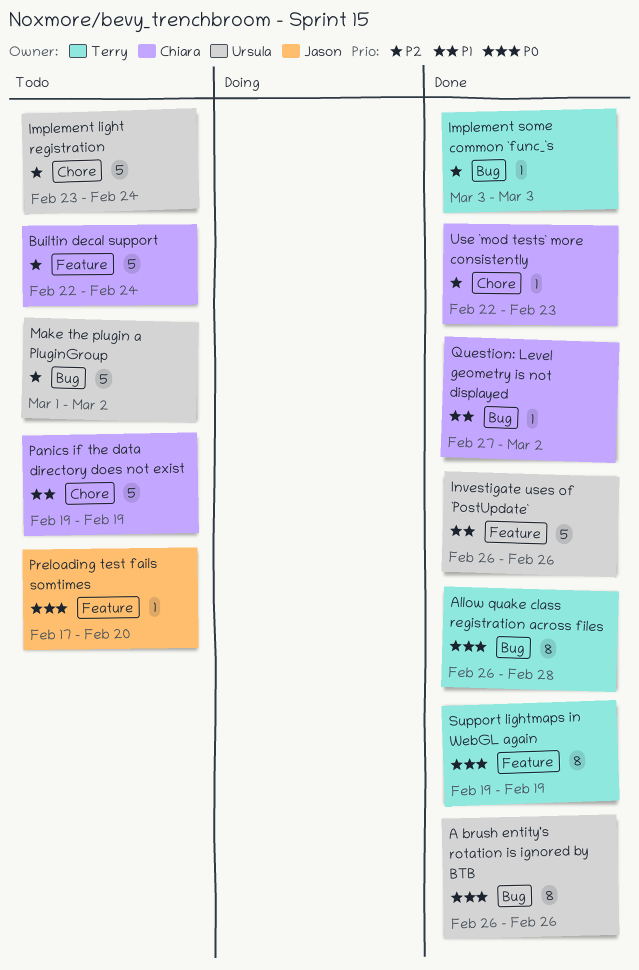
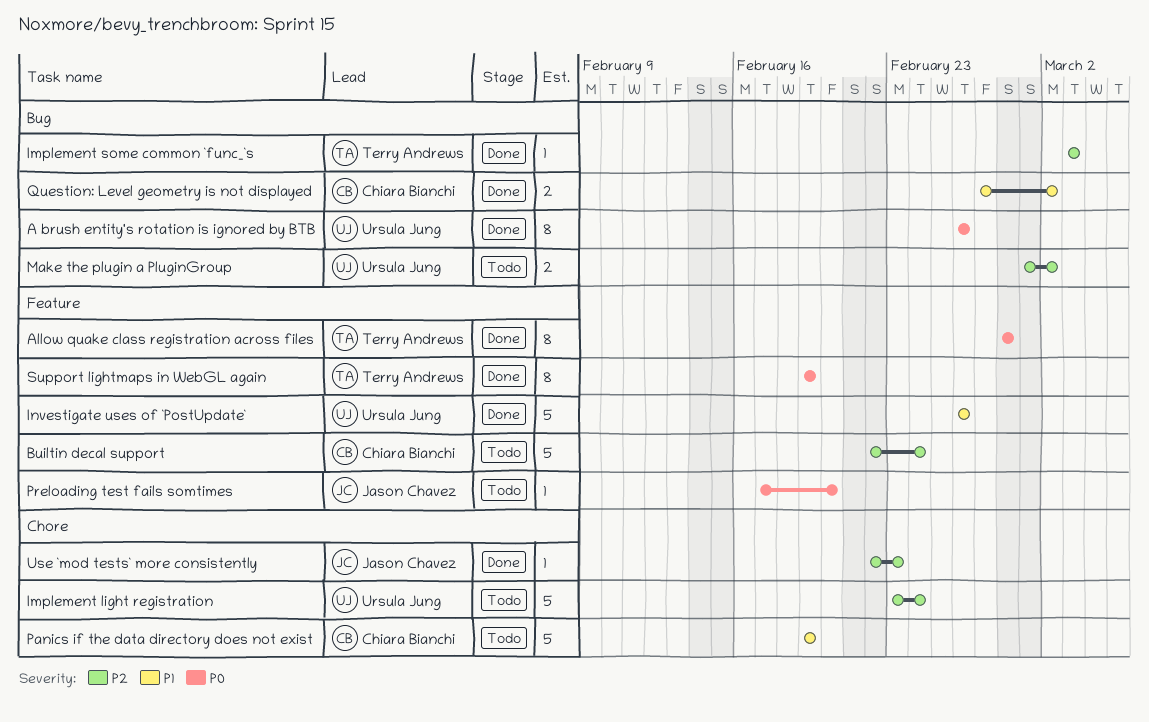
Allow quake class registration across files, label: Bug -> Feature
Allow quake class registration across files, start: Feb 26 -> Feb 28
Make the plugin a PluginGroup, estimate: 5 -> 2
Question: Level geometry is not displayed, estimate: 1 -> 2
Use `mod tests` more consistently, owner: Chiara Bianchi -> Jason Chavez

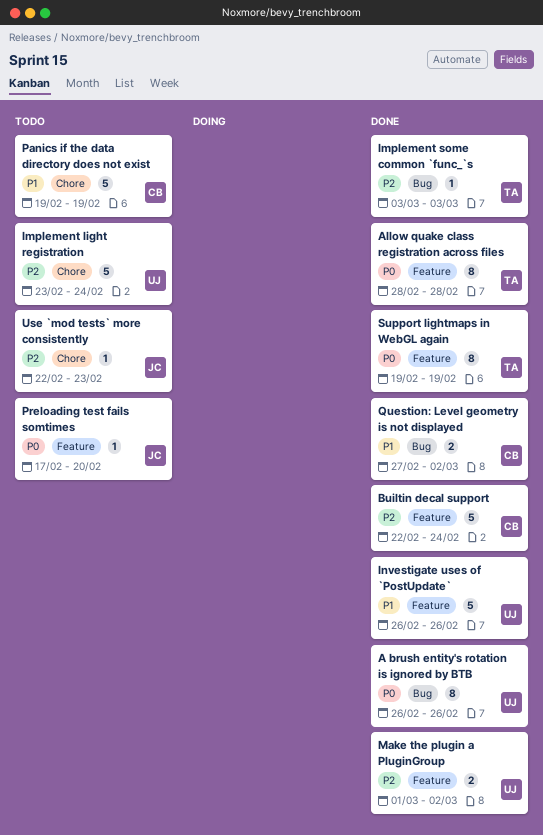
Builtin decal support, status: Todo -> Done
Make the plugin a PluginGroup, status: Todo -> Done
Make the plugin a PluginGroup, label: Bug -> Feature
Use `mod tests` more consistently, status: Done -> Todo

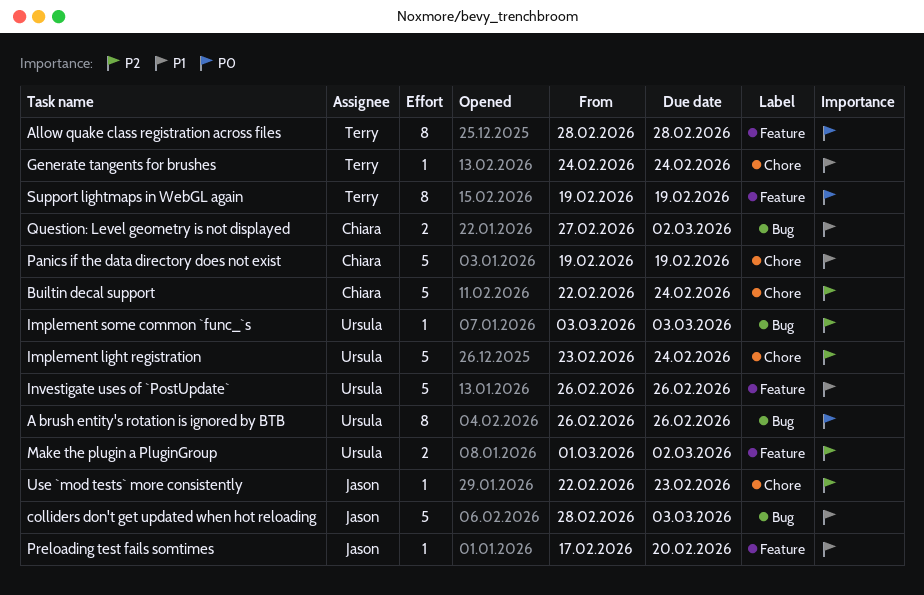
Builtin decal support, label: Feature -> Chore
colliders don't get updated when hot reloading: none -> present
Generate tangents for brushes: none -> present
Implement some common `func_`s, owner: Terry -> Ursula
Preloading test fails somtimes, priority: P0 -> P1

